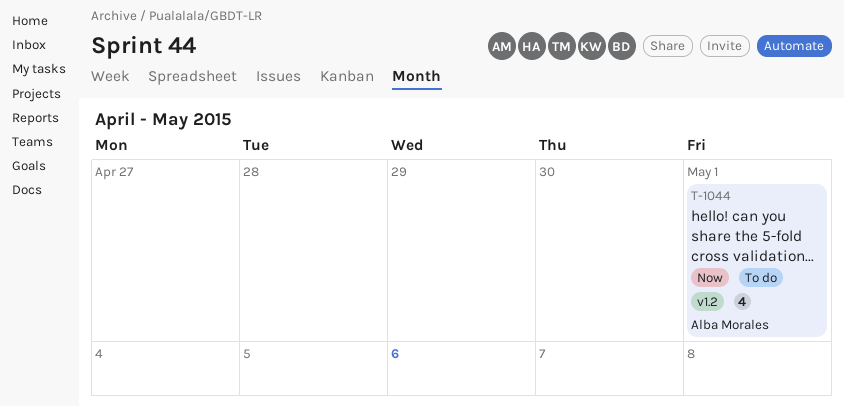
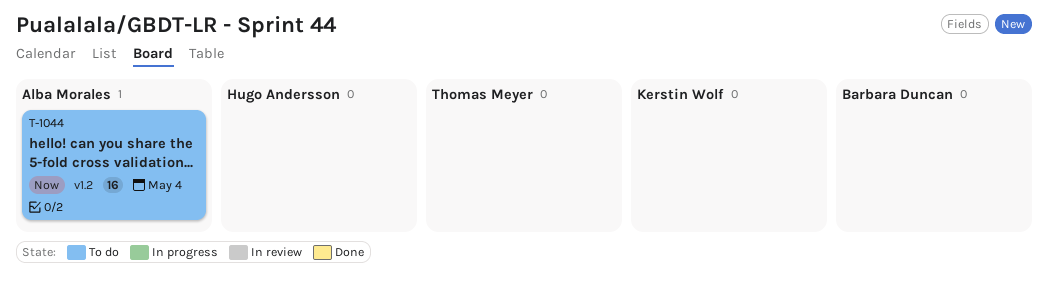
T-1044, estimate: 4 -> 16
T-1044, due: May 1 -> May 4

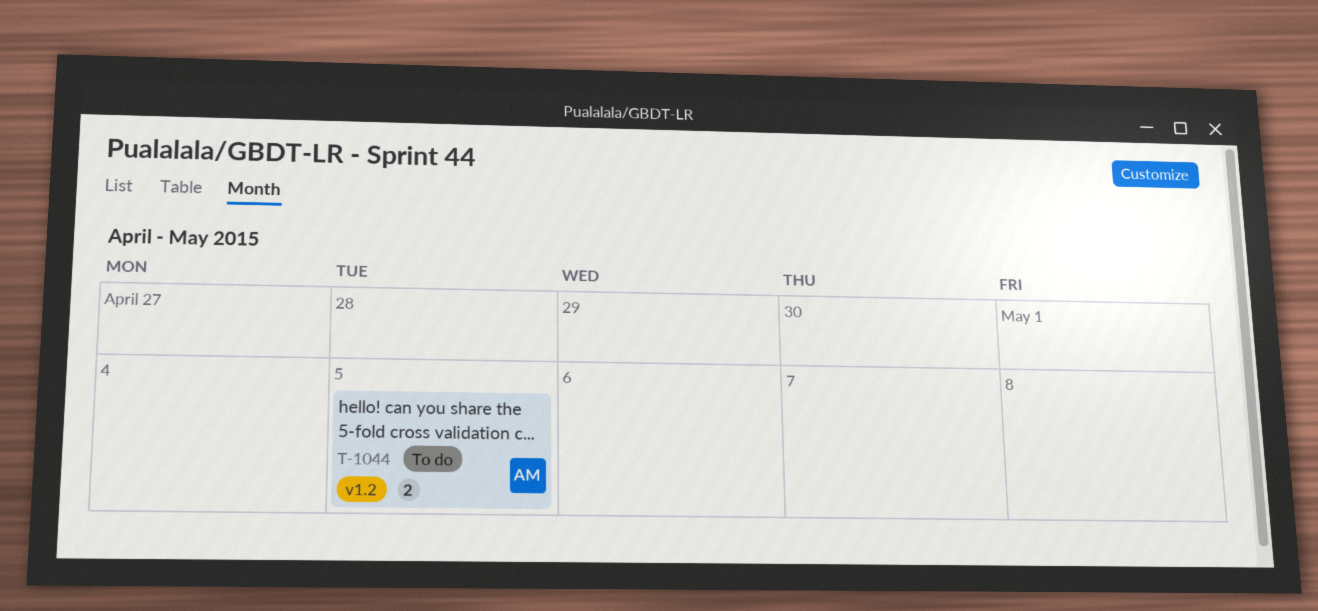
T-1044, estimate: 16 -> 2
T-1044, due: May 4 -> May 5

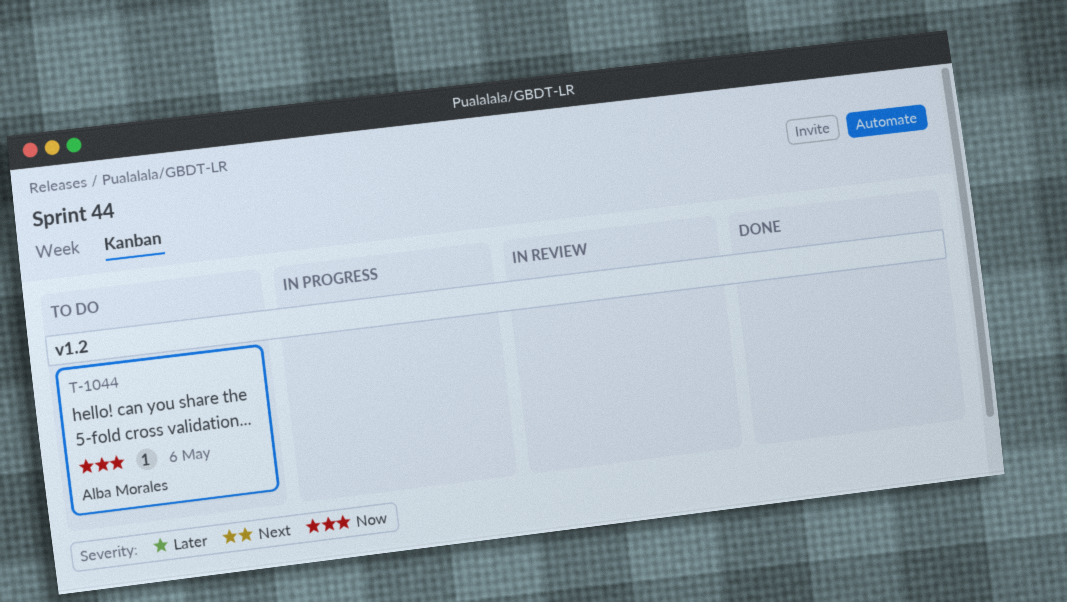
T-1044, estimate: 2 -> 1
T-1044, due: May 5 -> May 6

